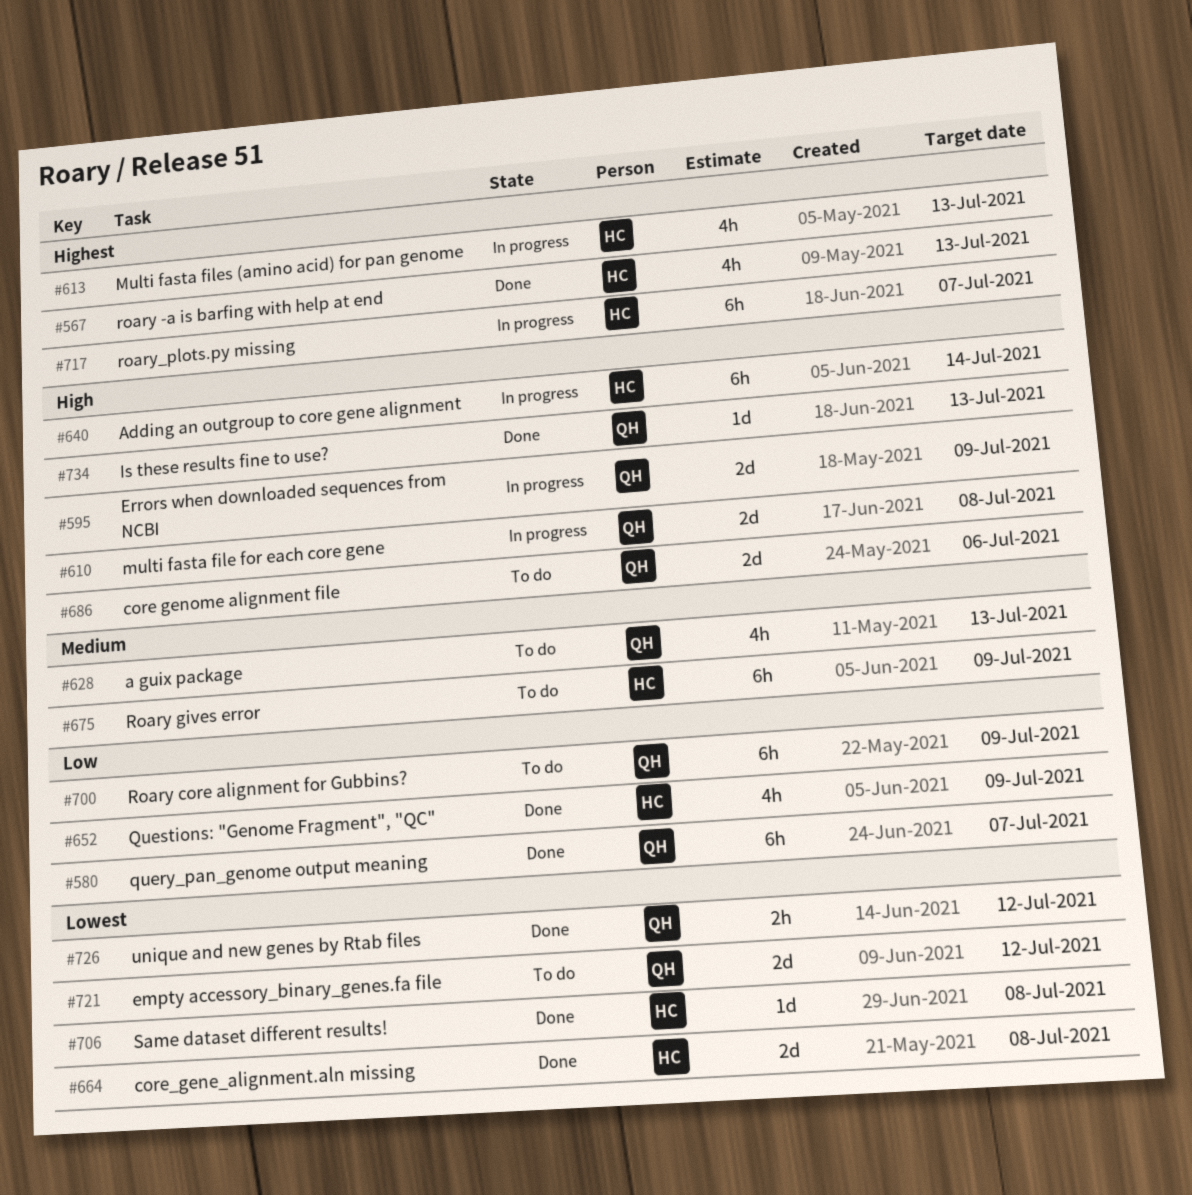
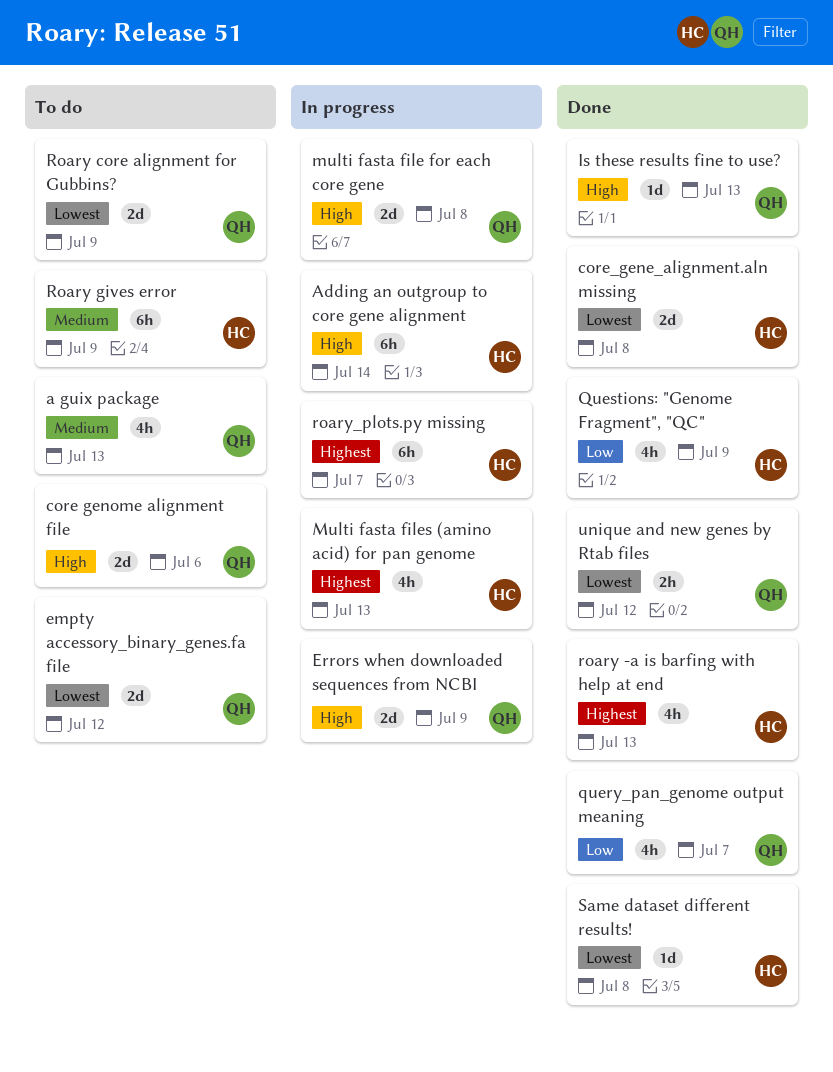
query_pan_genome output meaning, estimate: 6h -> 4h
Roary core alignment for Gubbins?, priority: Low -> Lowest
Roary core alignment for Gubbins?, estimate: 6h -> 2d

